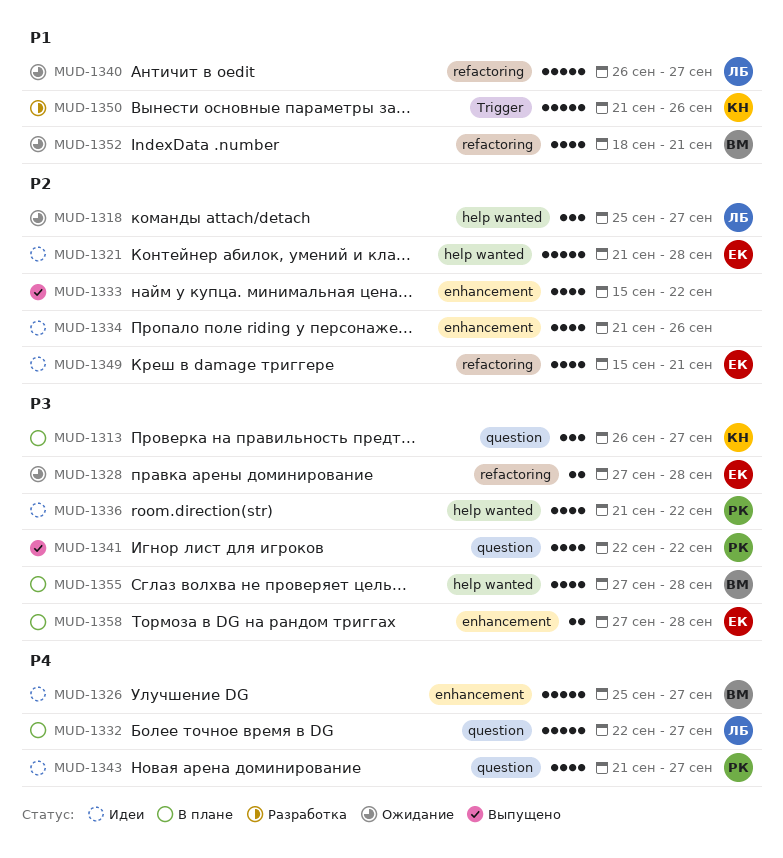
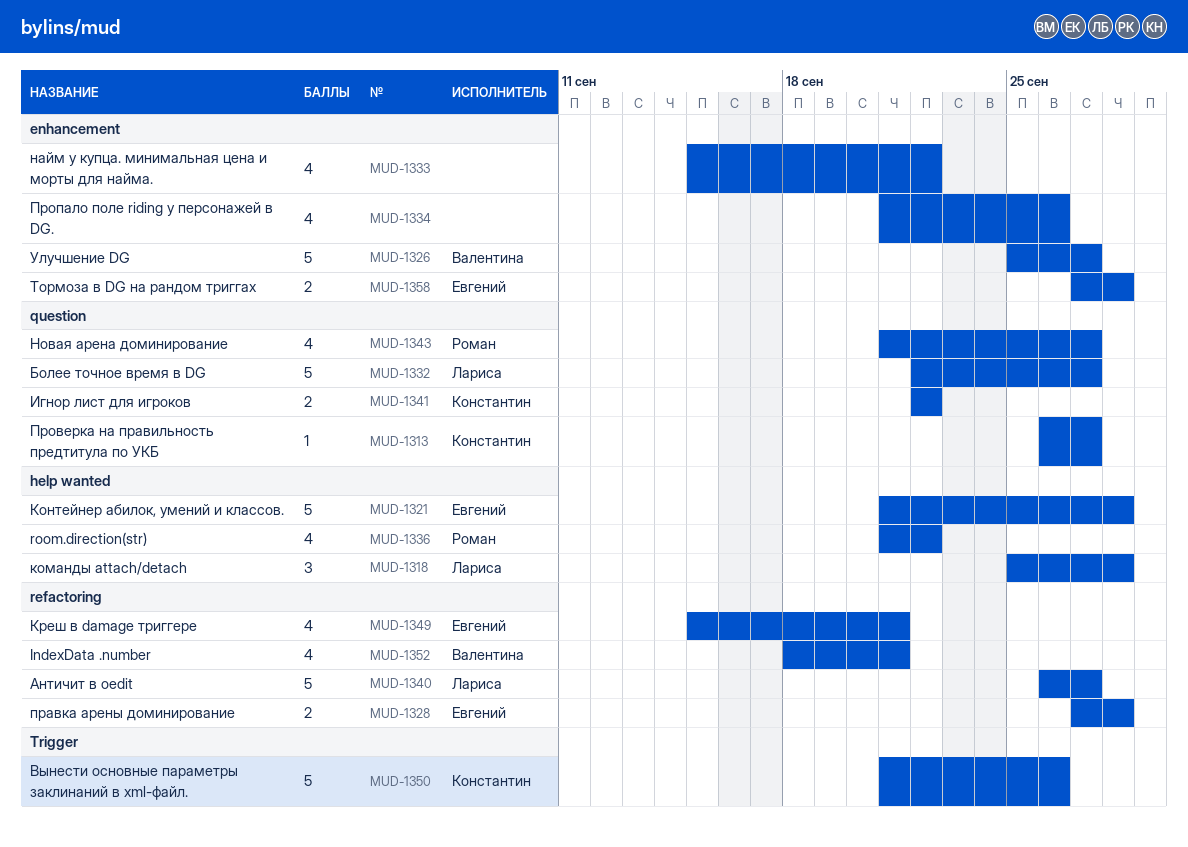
MUD-1313, estimate: 3 -> 1
MUD-1318, due: Sep 27 -> Sep 28
MUD-1341, owner: Роман -> Константин
MUD-1341, estimate: 4 -> 2
MUD-1355: present -> none

